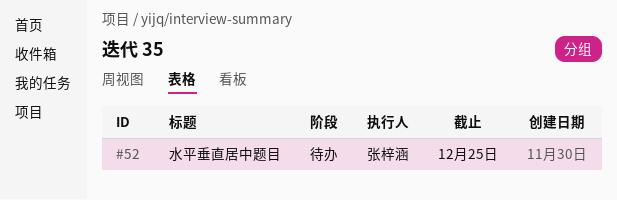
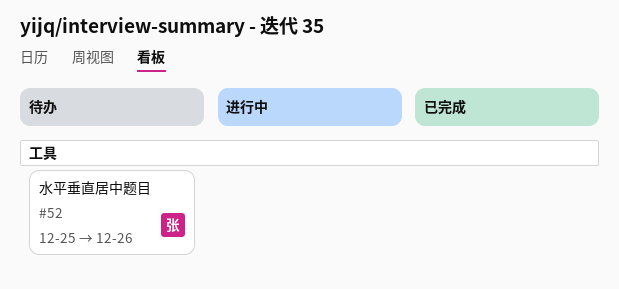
#52, due: Dec 25 -> Dec 26

